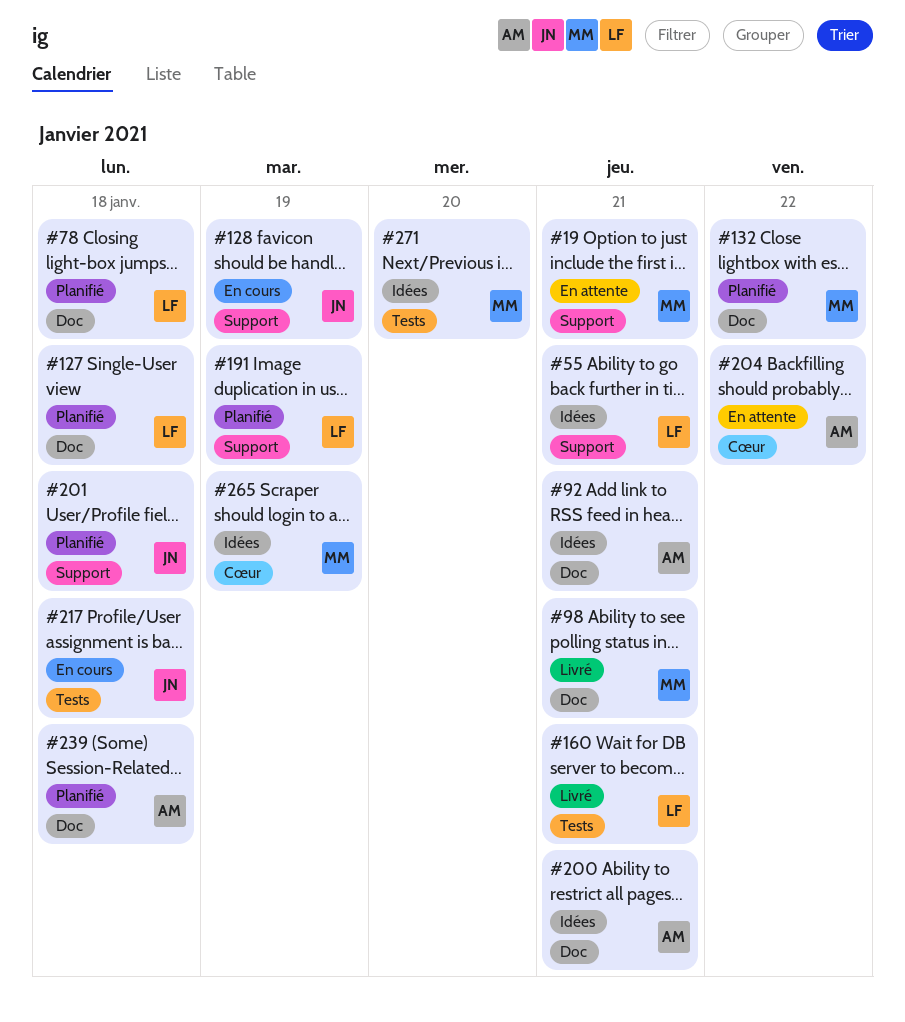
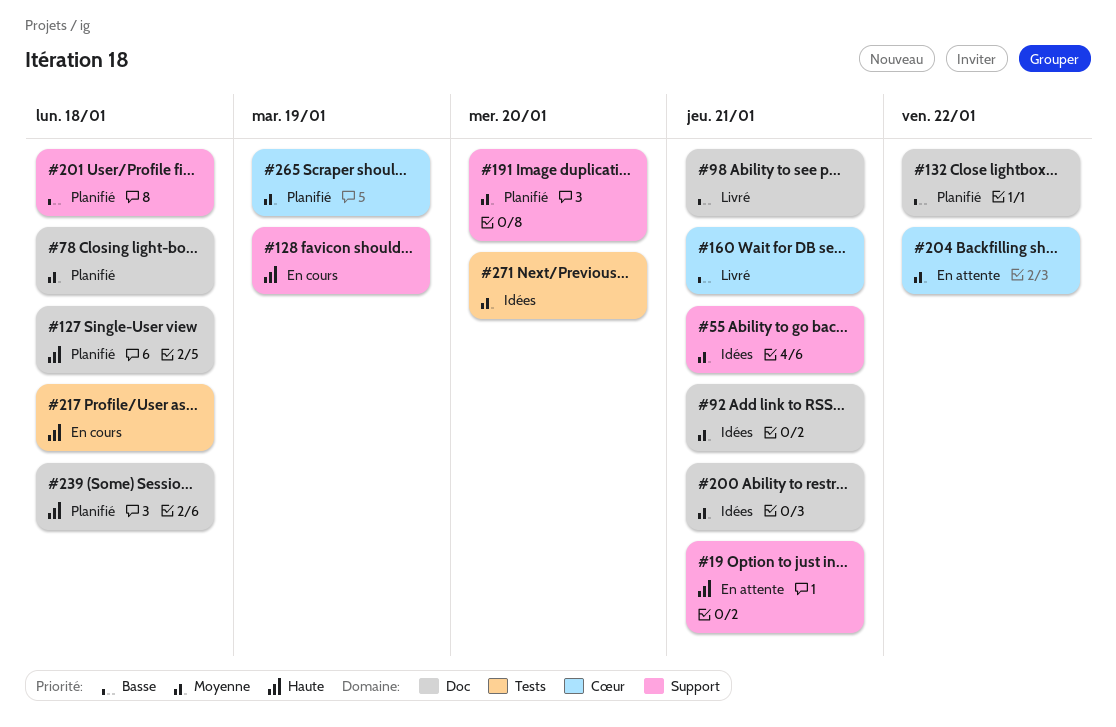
#160, label: Tests -> Cœur
#191, due: Jan 19 -> Jan 20
#265, status: Idées -> Planifié

